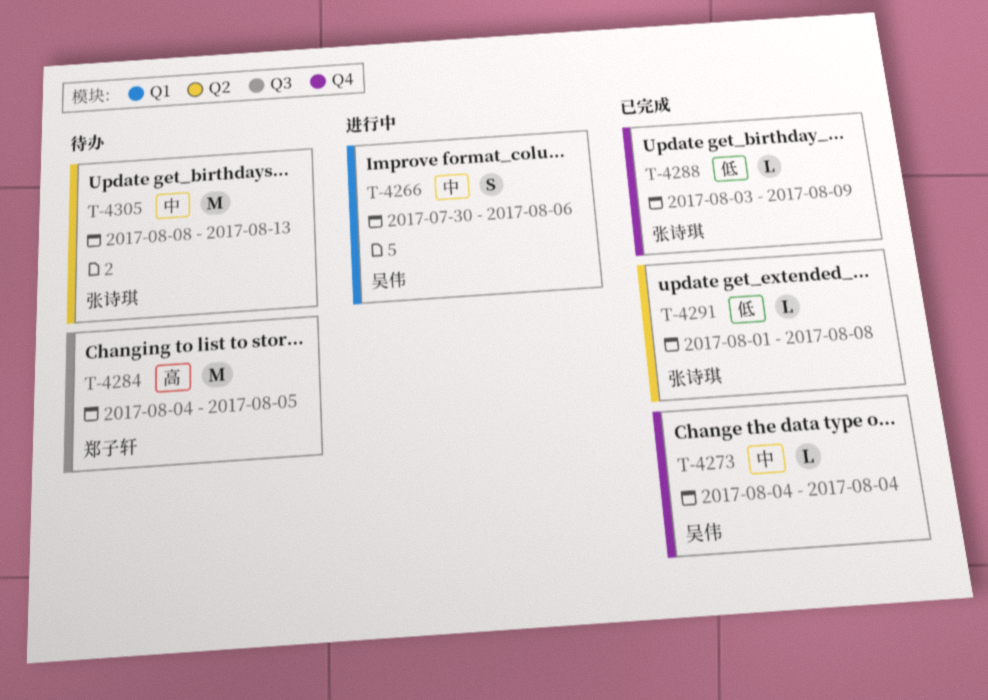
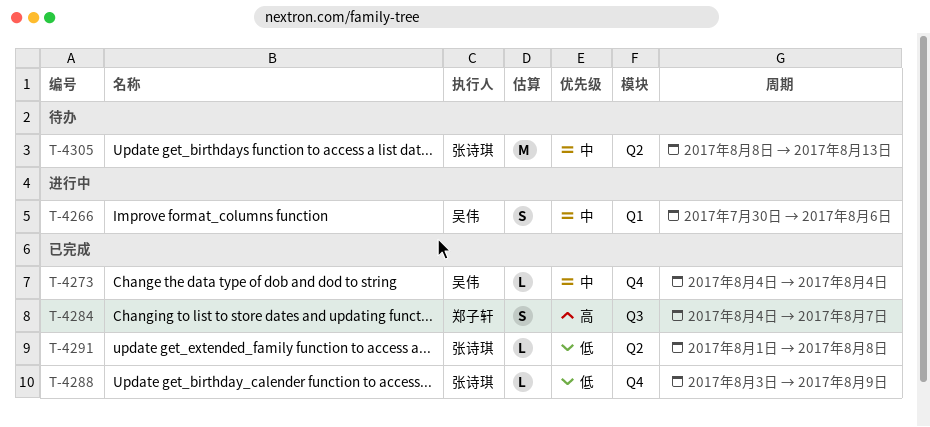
T-4284, status: 待办 -> 已完成
T-4284, estimate: M -> S
T-4284, due: Aug 5 -> Aug 7

